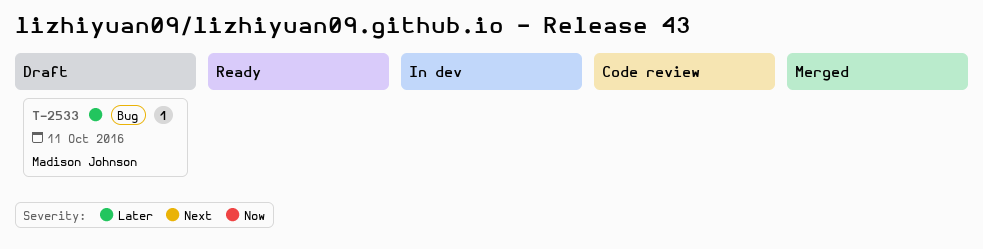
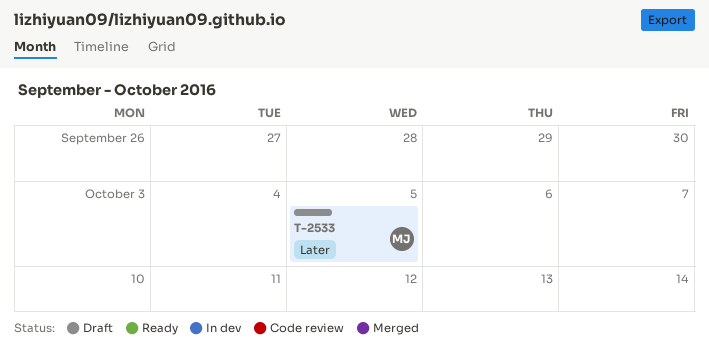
T-2533, due: Oct 11 -> Oct 5

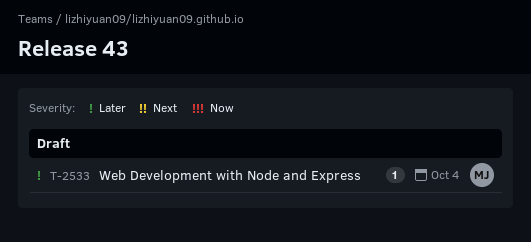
T-2533, due: Oct 5 -> Oct 4

